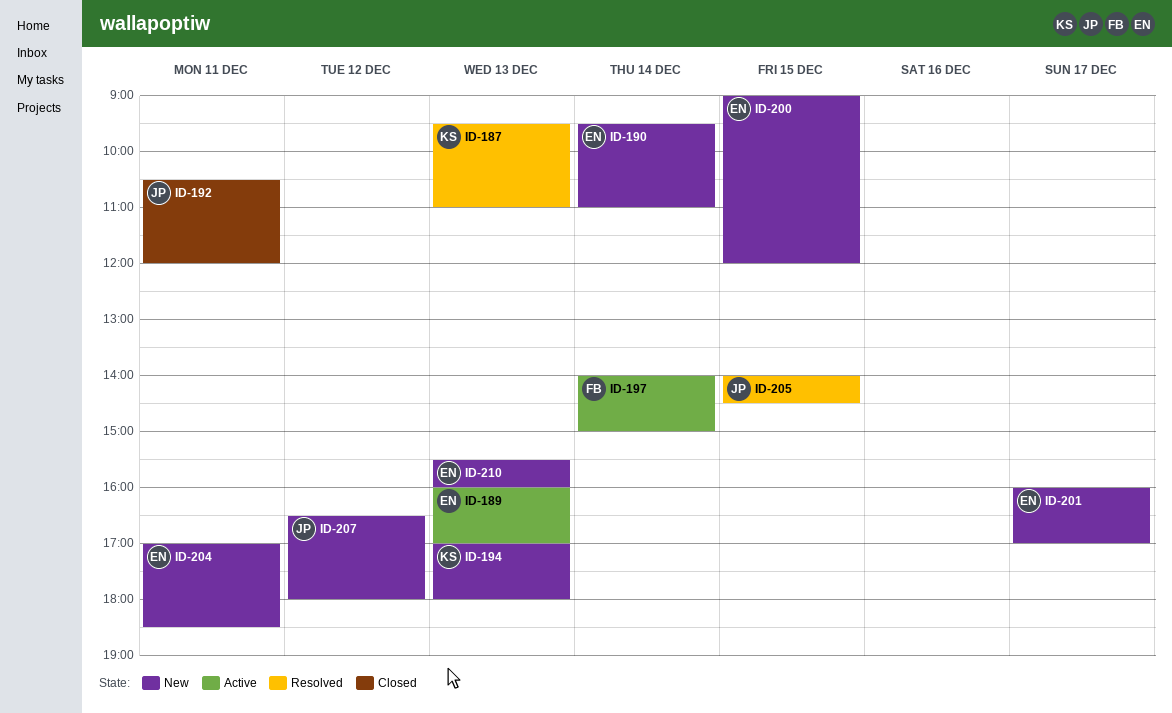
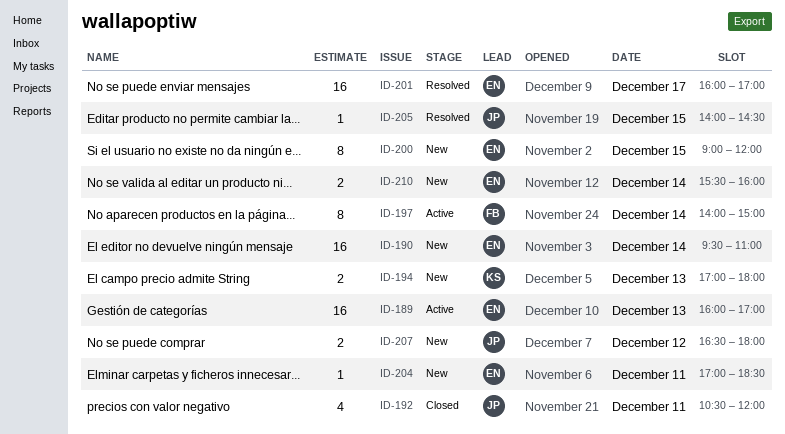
ID-187: present -> none
ID-201, status: New -> Resolved
ID-210, day: Dec 13 -> Dec 14

